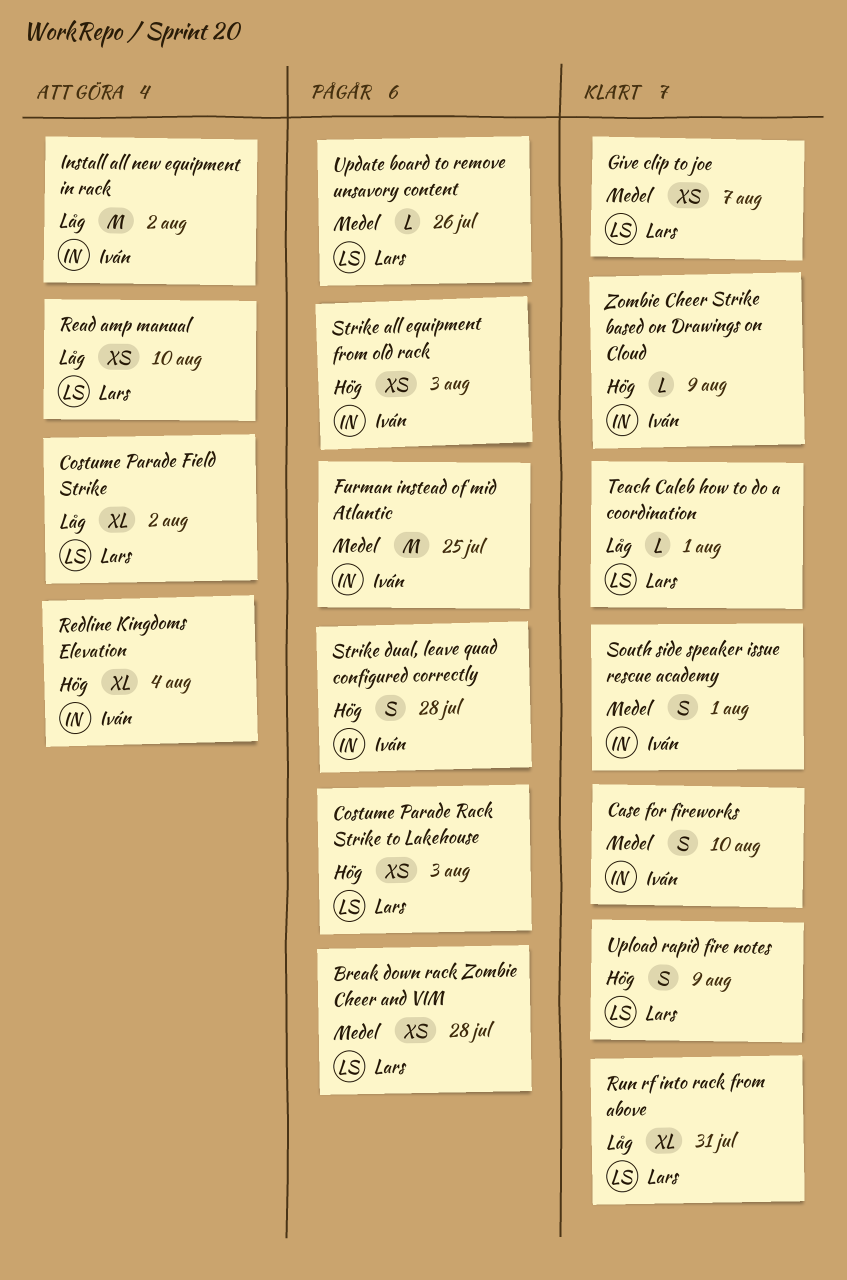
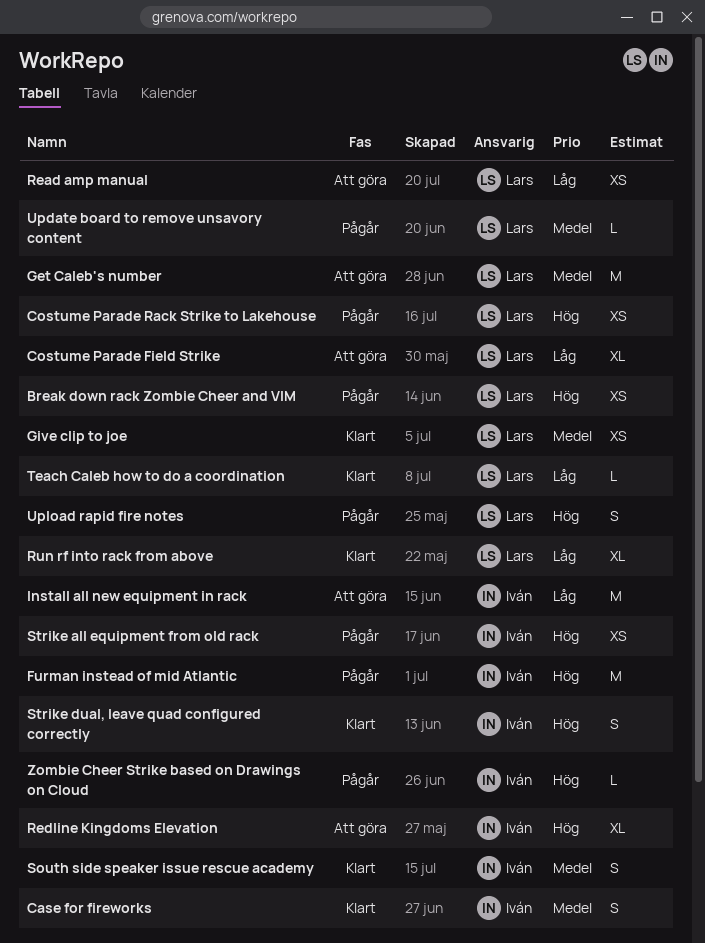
Break down rack Zombie Cheer and VIM, priority: Medel -> Hög
Furman instead of mid Atlantic, priority: Medel -> Hög
Get Caleb's number: none -> present
Strike dual, leave quad configured correctly, status: Pågår -> Klart
Upload rapid fire notes, status: Klart -> Pågår
Zombie Cheer Strike based on Drawings on Cloud, status: Klart -> Pågår

